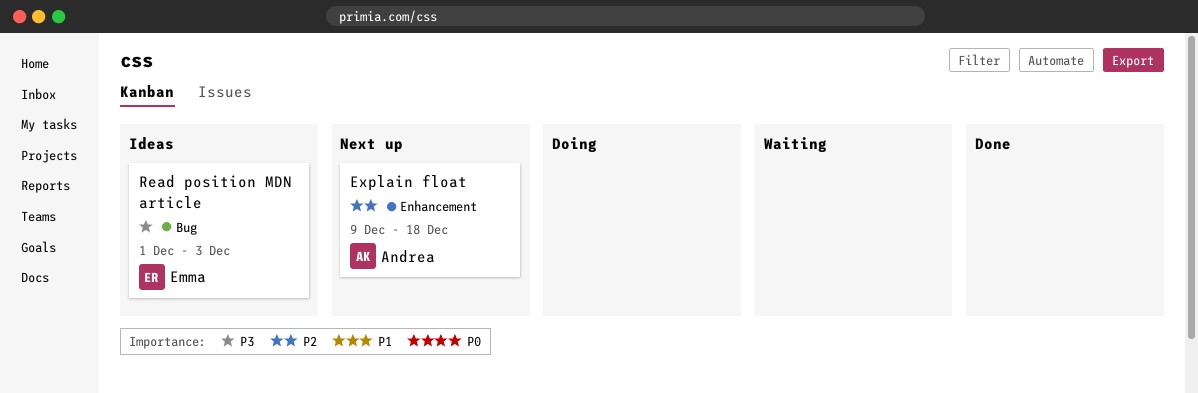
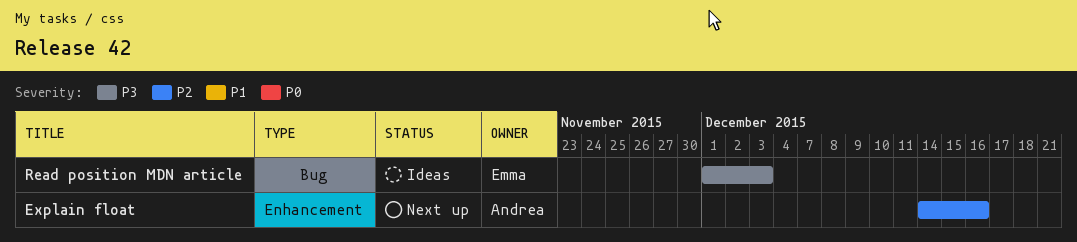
Explain float, start: Dec 9 -> Dec 14
Explain float, due: Dec 18 -> Dec 16

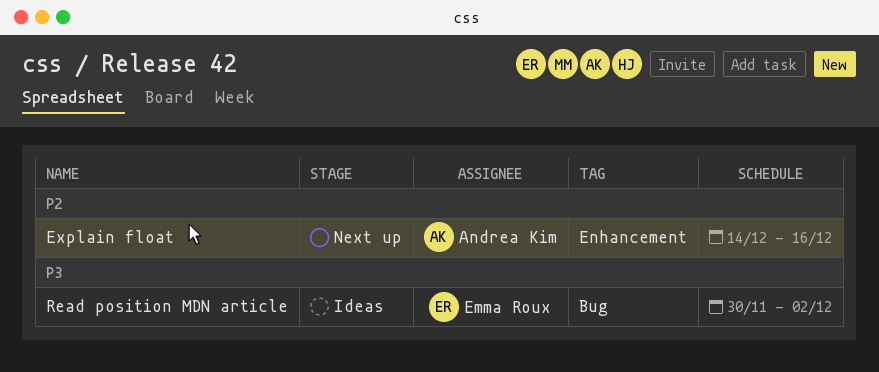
Read position MDN article, start: Dec 1 -> Nov 30
Read position MDN article, due: Dec 3 -> Dec 2

